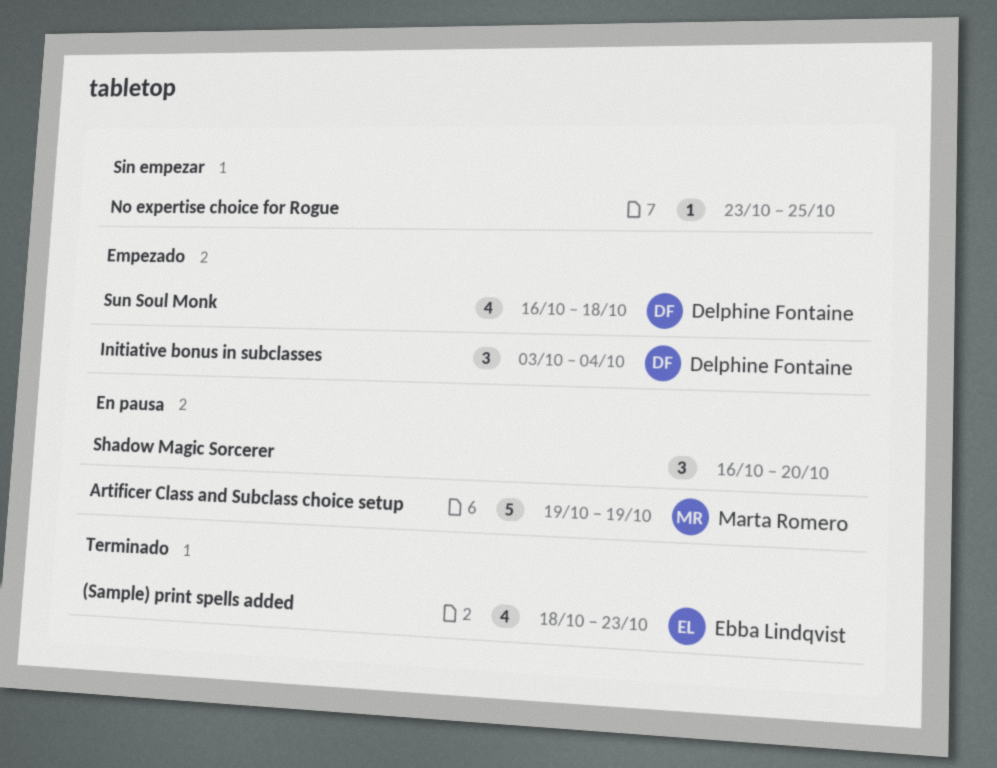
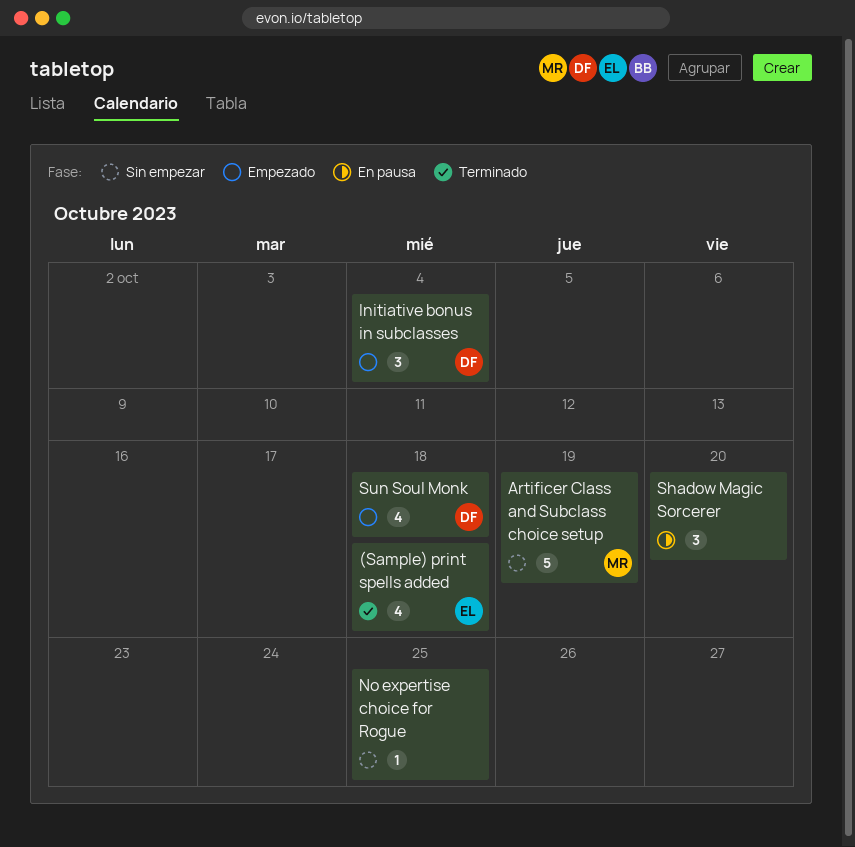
(Sample) print spells added, due: Oct 23 -> Oct 18
Artificer Class and Subclass choice setup, status: En pausa -> Sin empezar

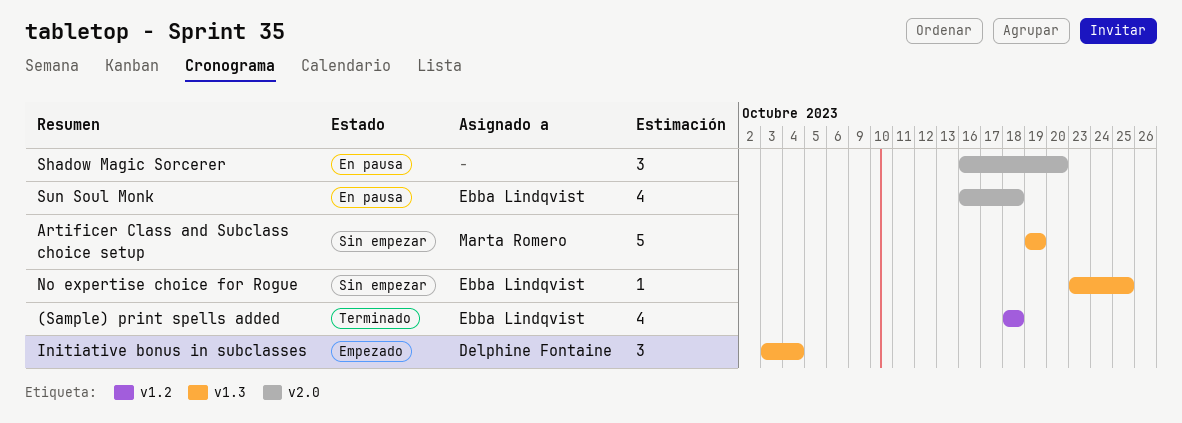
No expertise choice for Rogue, owner: none -> Ebba Lindqvist
Sun Soul Monk, status: Empezado -> En pausa
Sun Soul Monk, owner: Delphine Fontaine -> Ebba Lindqvist

